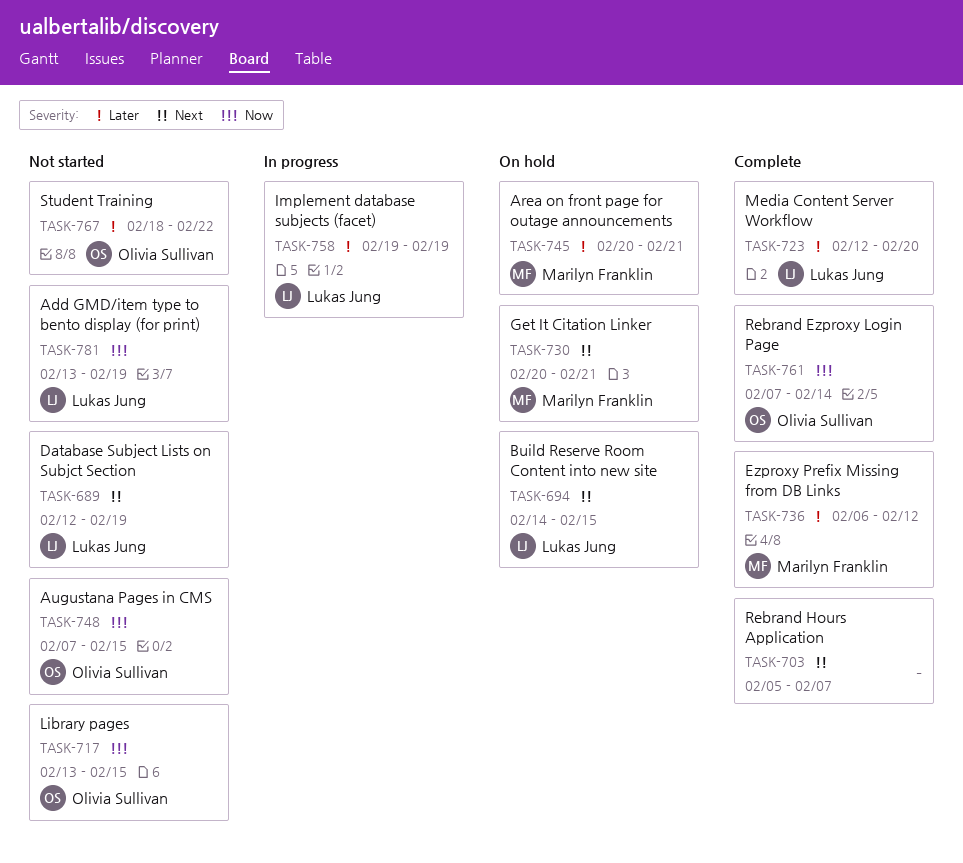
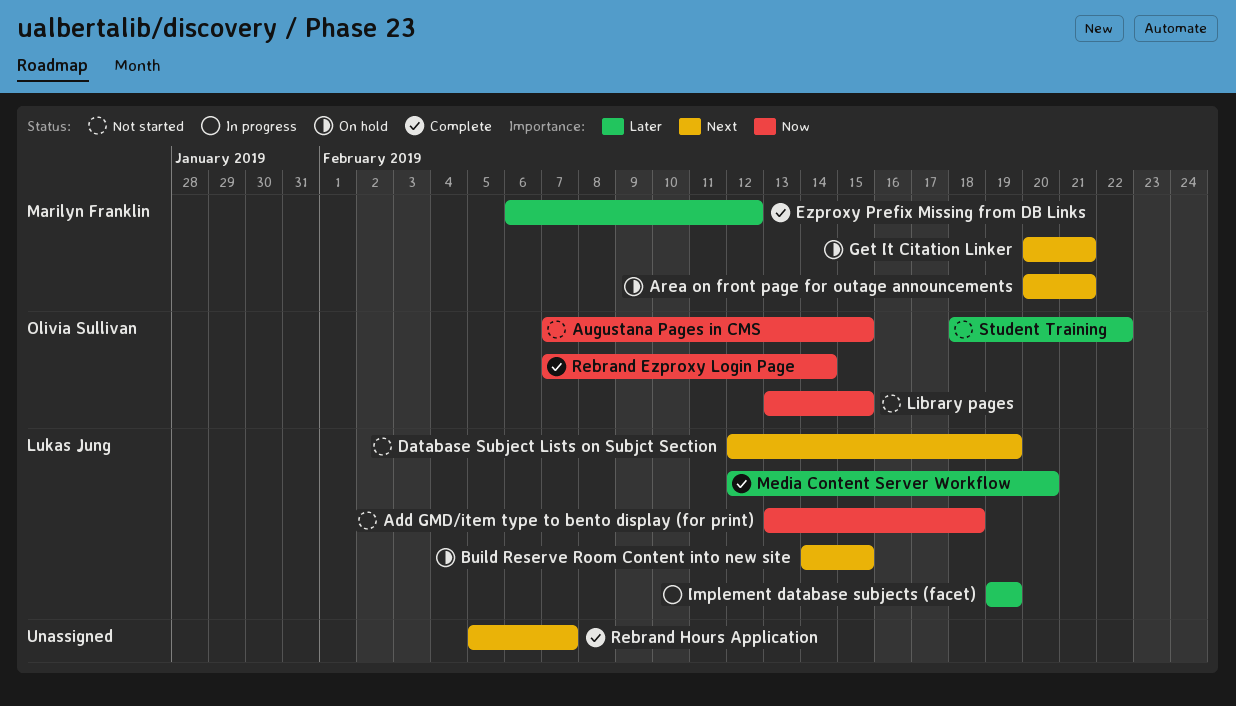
Add GMD/item type to bento display (for print), due: Feb 19 -> Feb 18
Area on front page for outage announcements, priority: Later -> Next

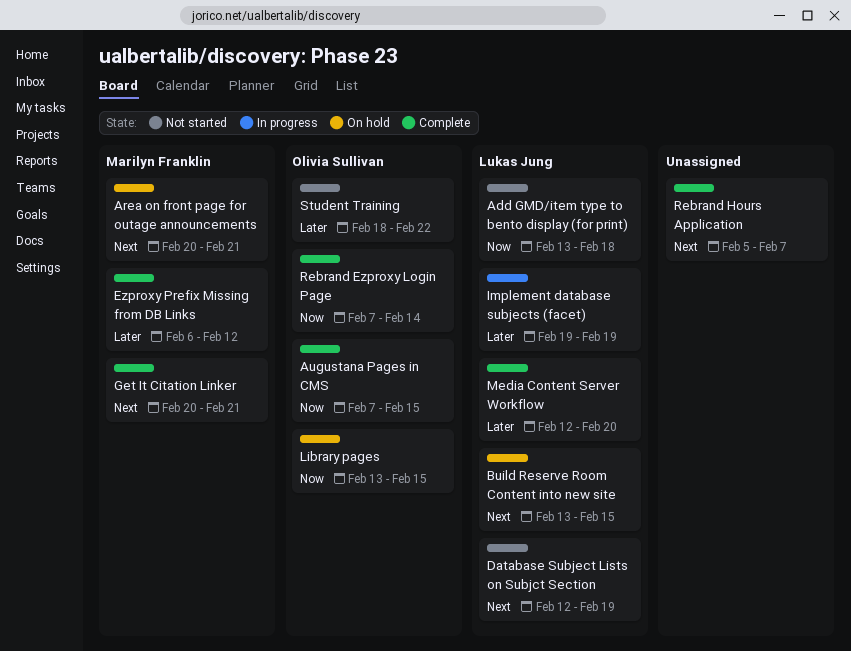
Augustana Pages in CMS, status: Not started -> Complete
Build Reserve Room Content into new site, start: Feb 14 -> Feb 13
Get It Citation Linker, status: On hold -> Complete
Library pages, status: Not started -> On hold

